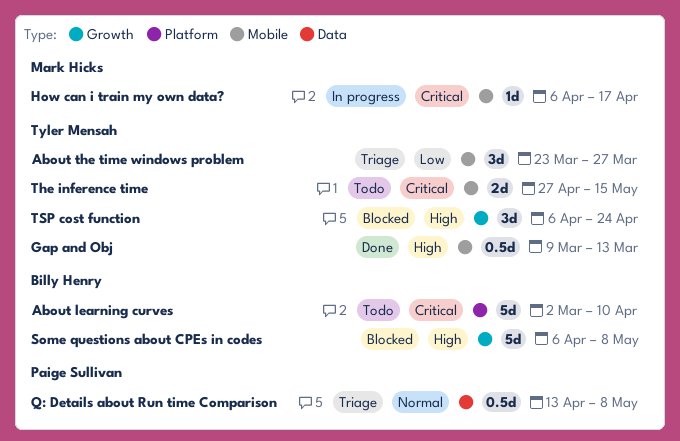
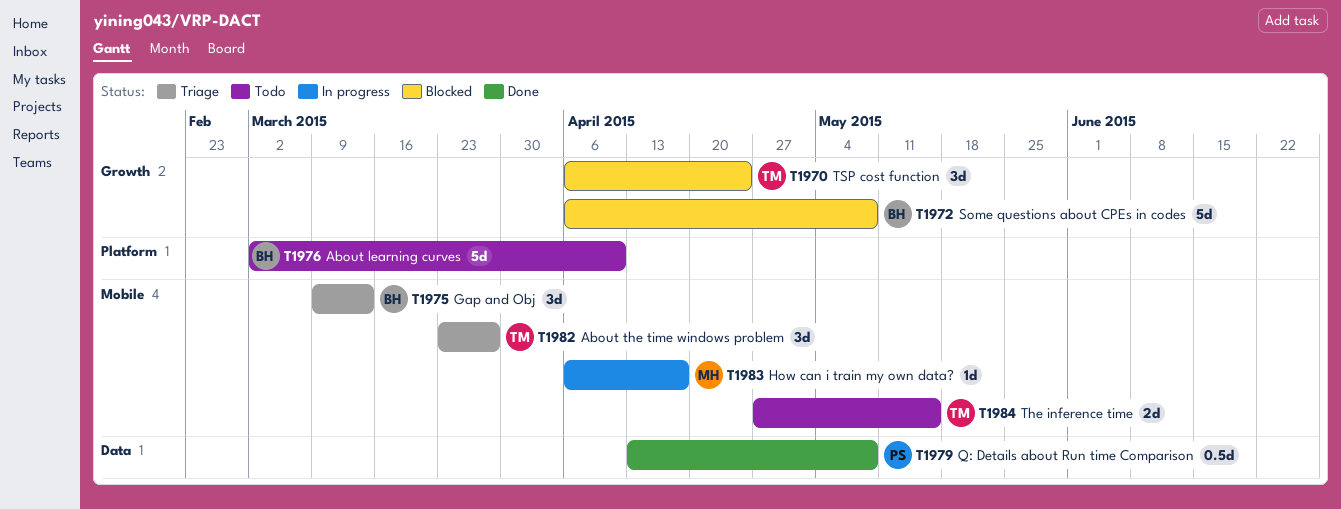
Gap and Obj, status: Done -> Triage
Gap and Obj, owner: Tyler Mensah -> Billy Henry
Gap and Obj, estimate: 0.5d -> 3d
Q: Details about Run time Comparison, status: Triage -> Done

